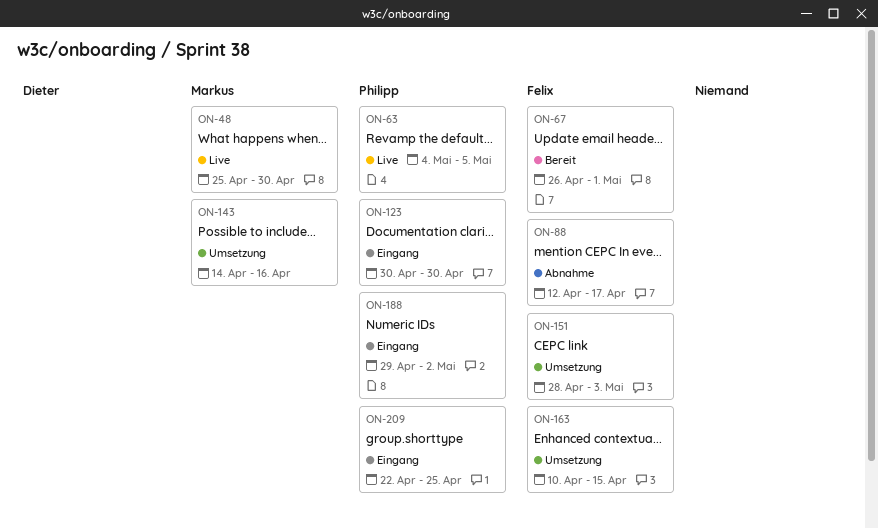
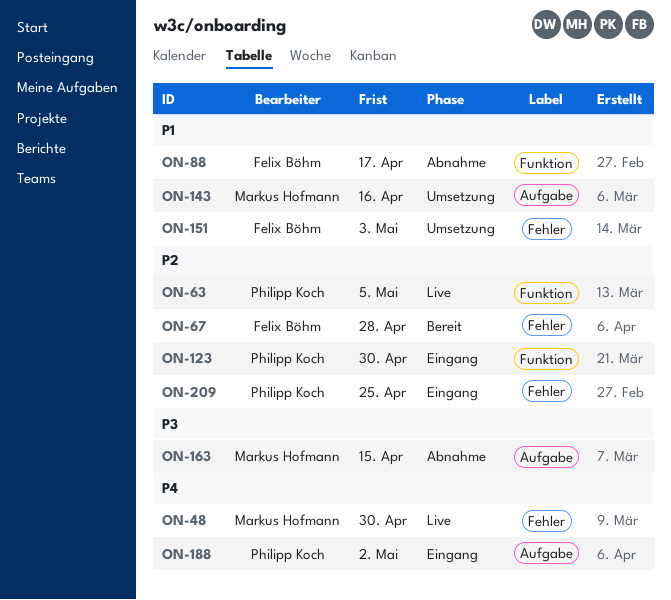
ON-67, due: May 1 -> Apr 28
ON-163, status: Umsetzung -> Abnahme
ON-163, owner: Felix Böhm -> Markus Hofmann

